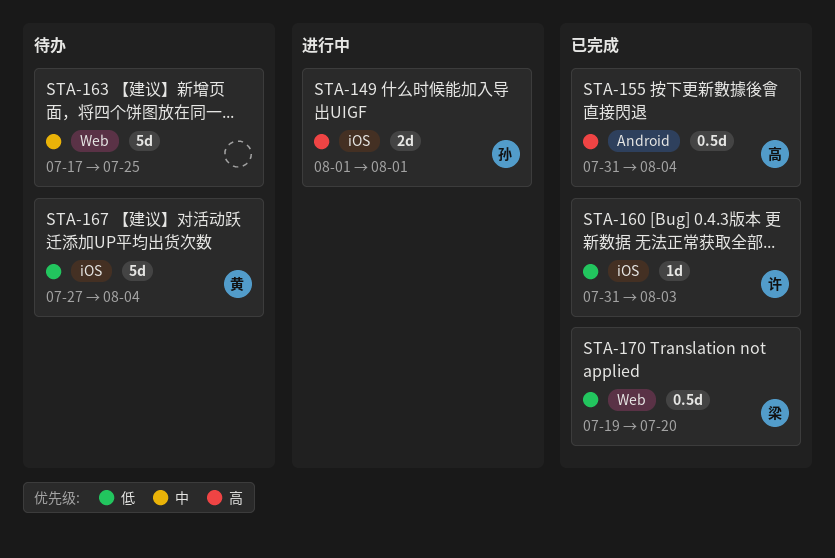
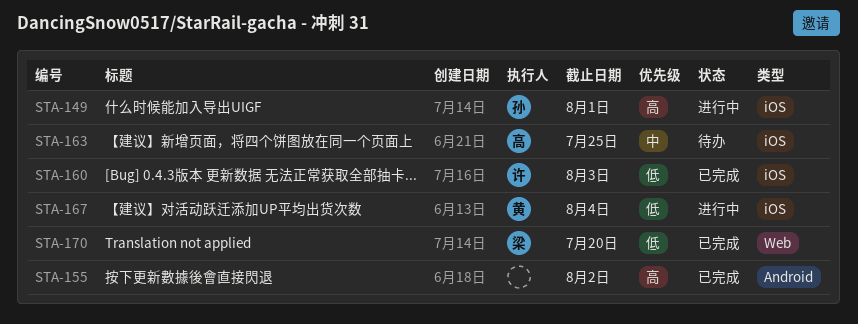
STA-155, owner: 高 -> none
STA-155, due: Aug 4 -> Aug 2
STA-163, owner: none -> 高
STA-163, label: Web -> iOS
STA-167, status: 待办 -> 进行中

